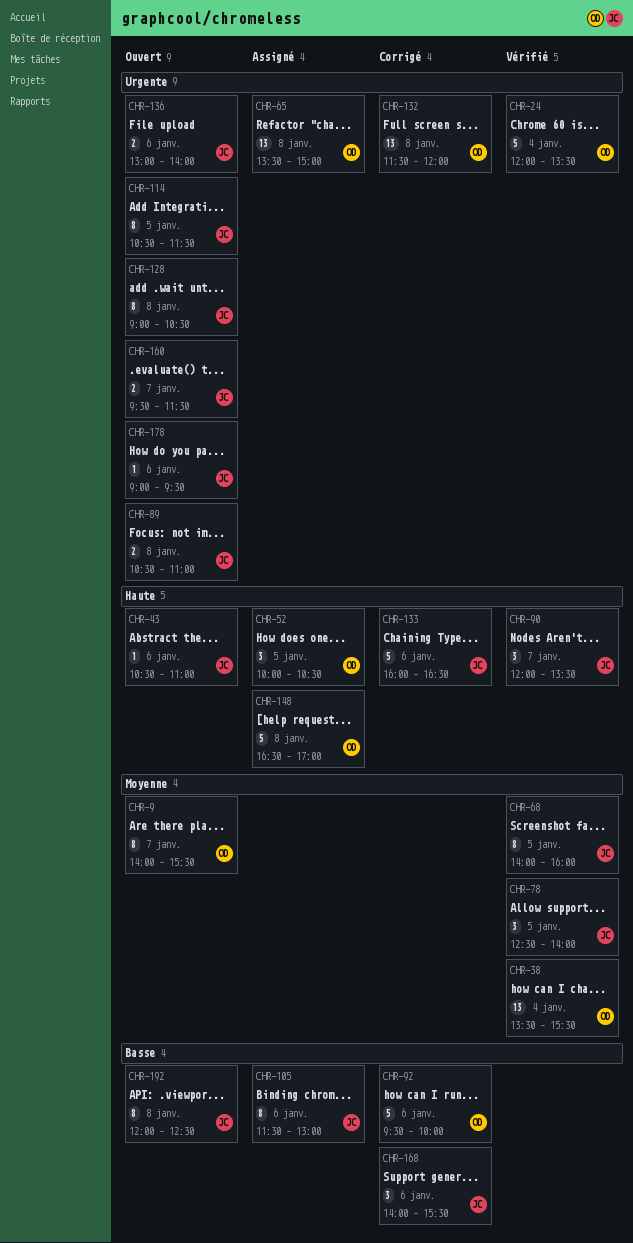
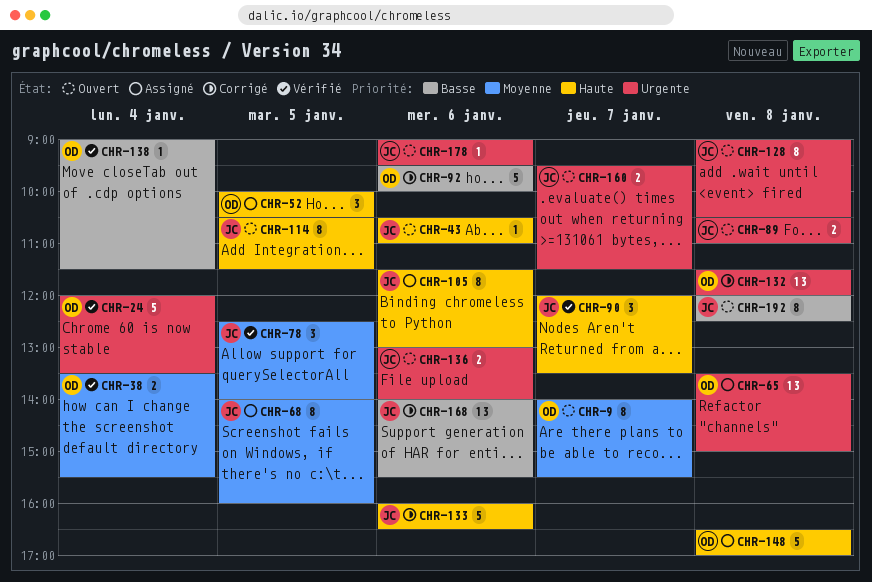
CHR-38, estimate: 13 -> 2
CHR-68, status: Vérifié -> Assigné
CHR-105, priority: Basse -> Haute
CHR-114, priority: Urgente -> Haute
CHR-138: none -> present
CHR-168, estimate: 3 -> 13

